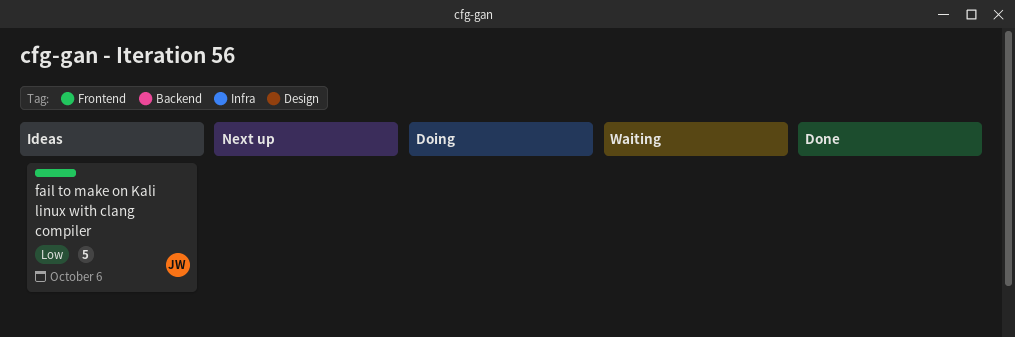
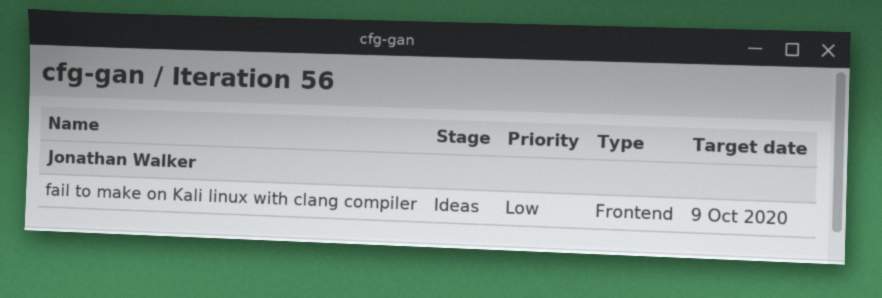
fail to make on Kali linux with clang compiler, due: Oct 6 -> Oct 9

